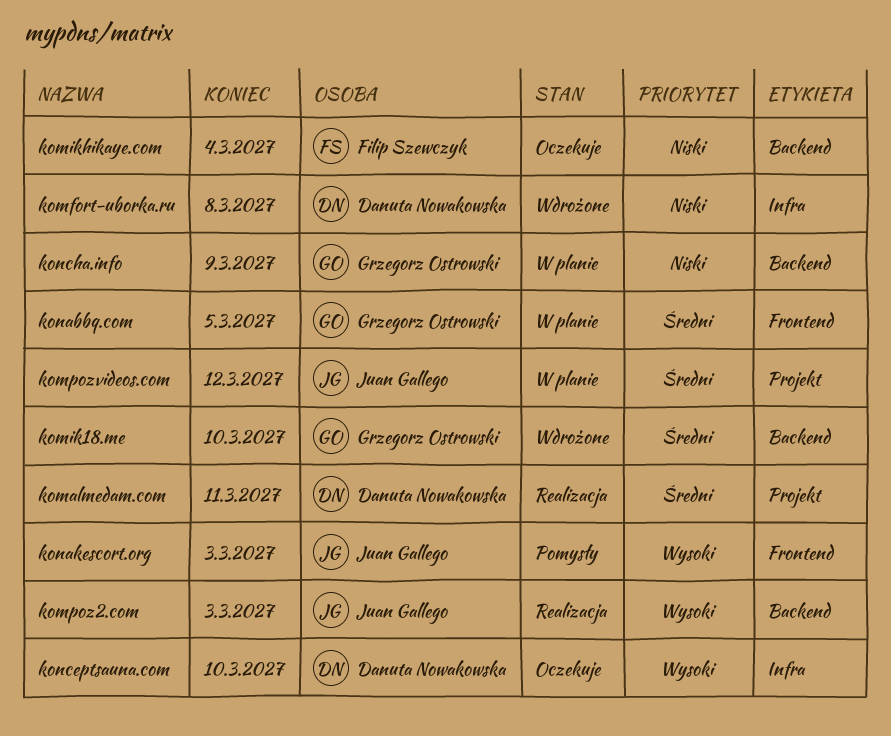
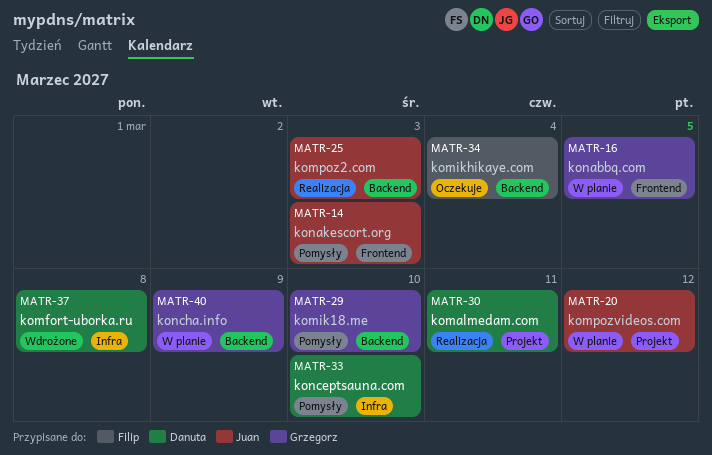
komik18.me, status: Wdrożone -> Pomysły
konceptsauna.com, status: Oczekuje -> Pomysły

